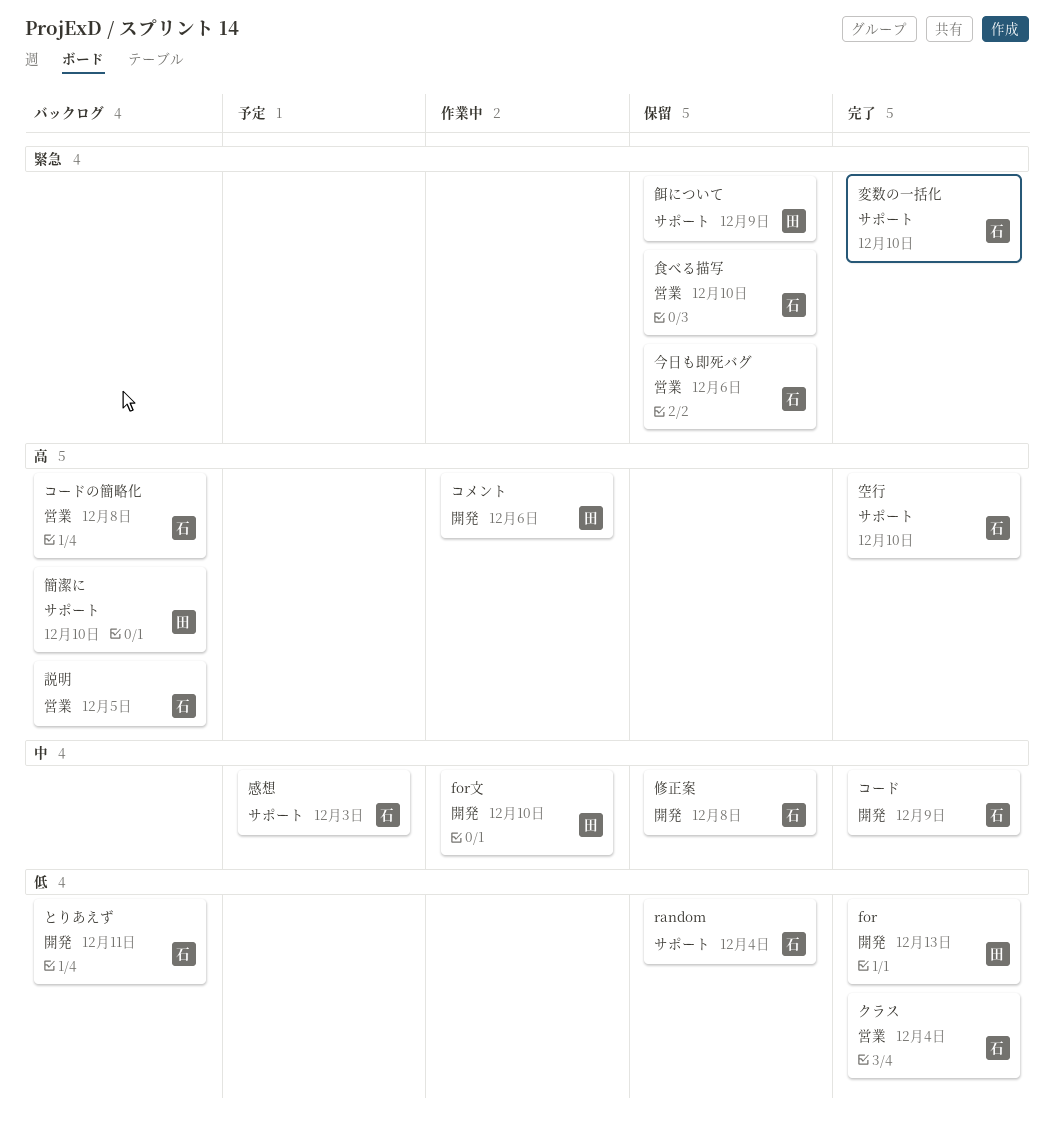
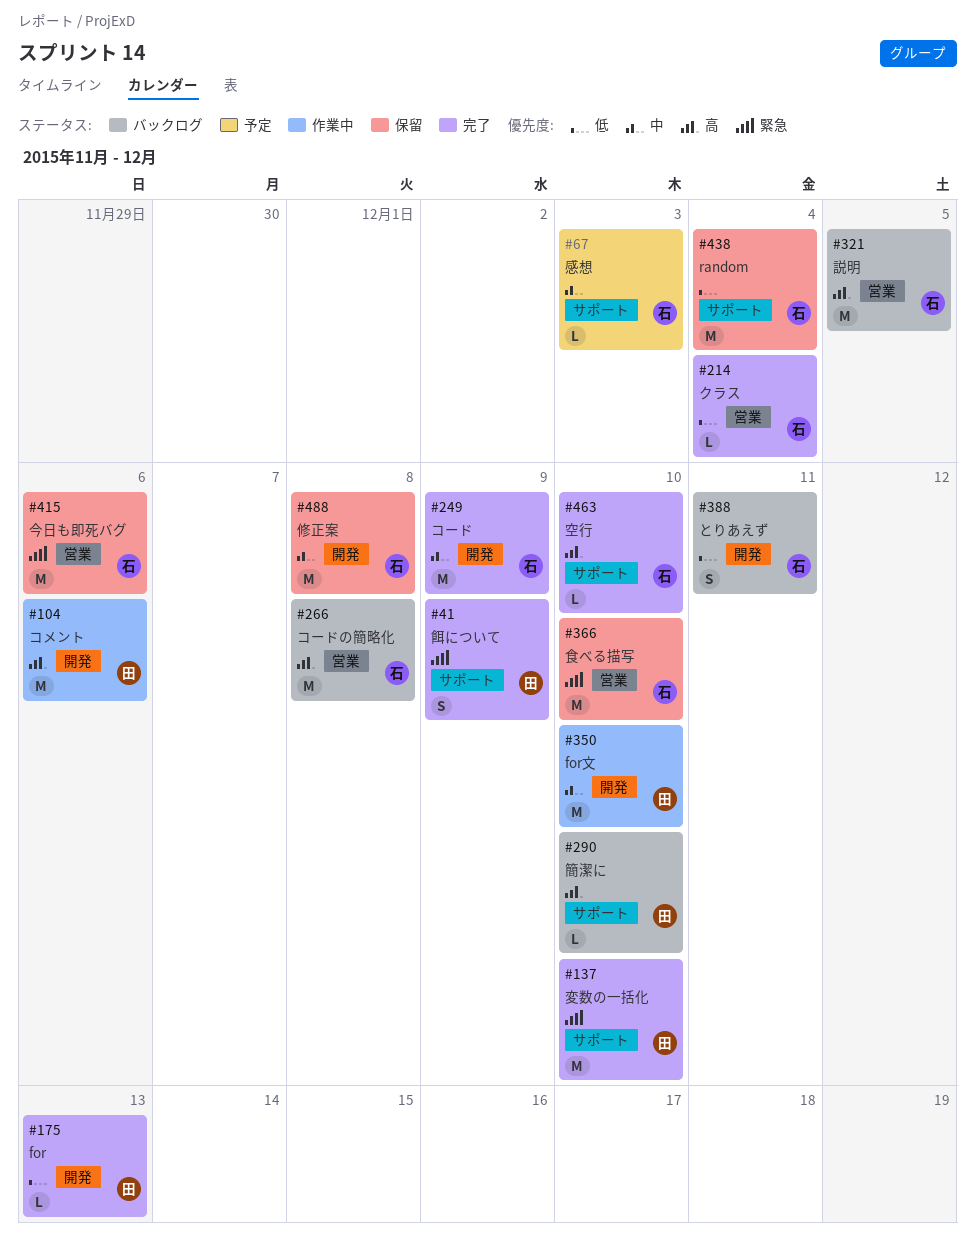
変数の一括化, owner: 石 -> 田
餌について, status: 保留 -> 完了

